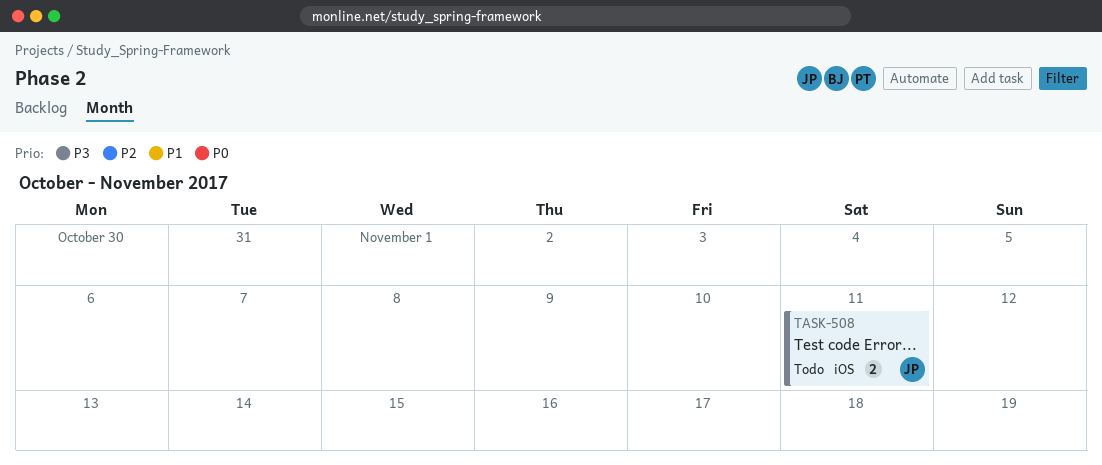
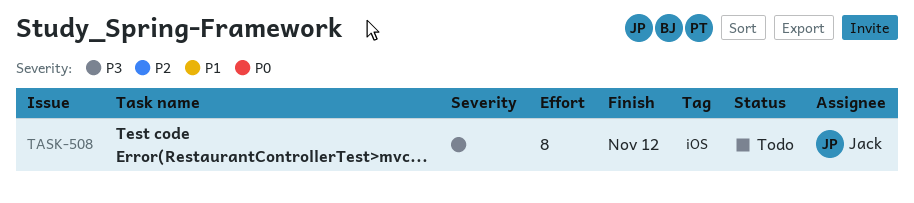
TASK-508, estimate: 2 -> 8
TASK-508, due: Nov 11 -> Nov 12

